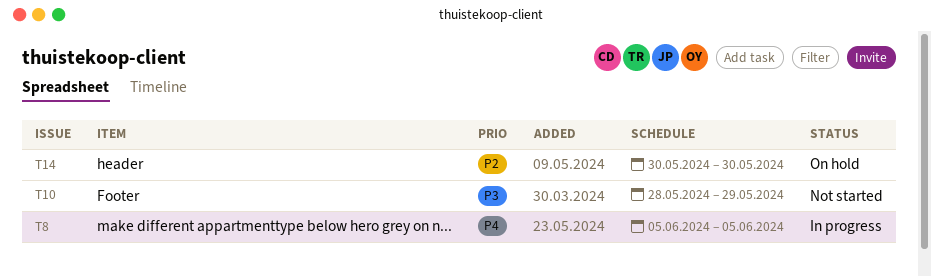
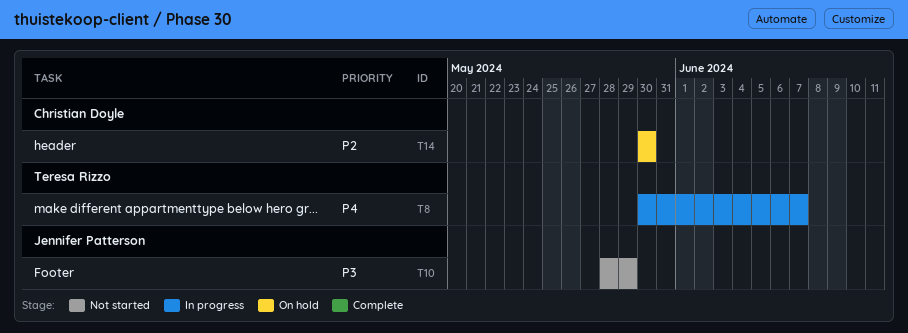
T8, start: Jun 5 -> May 30
T8, due: Jun 5 -> Jun 7

